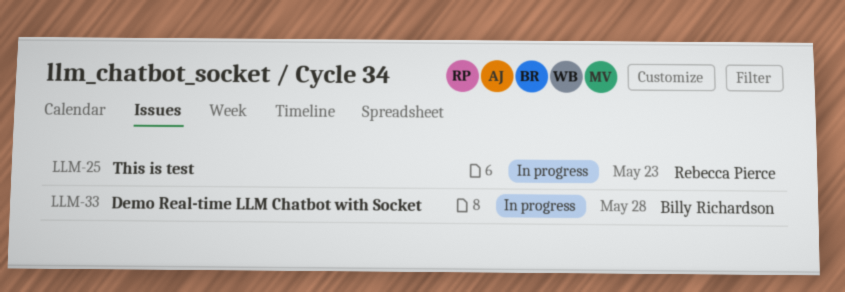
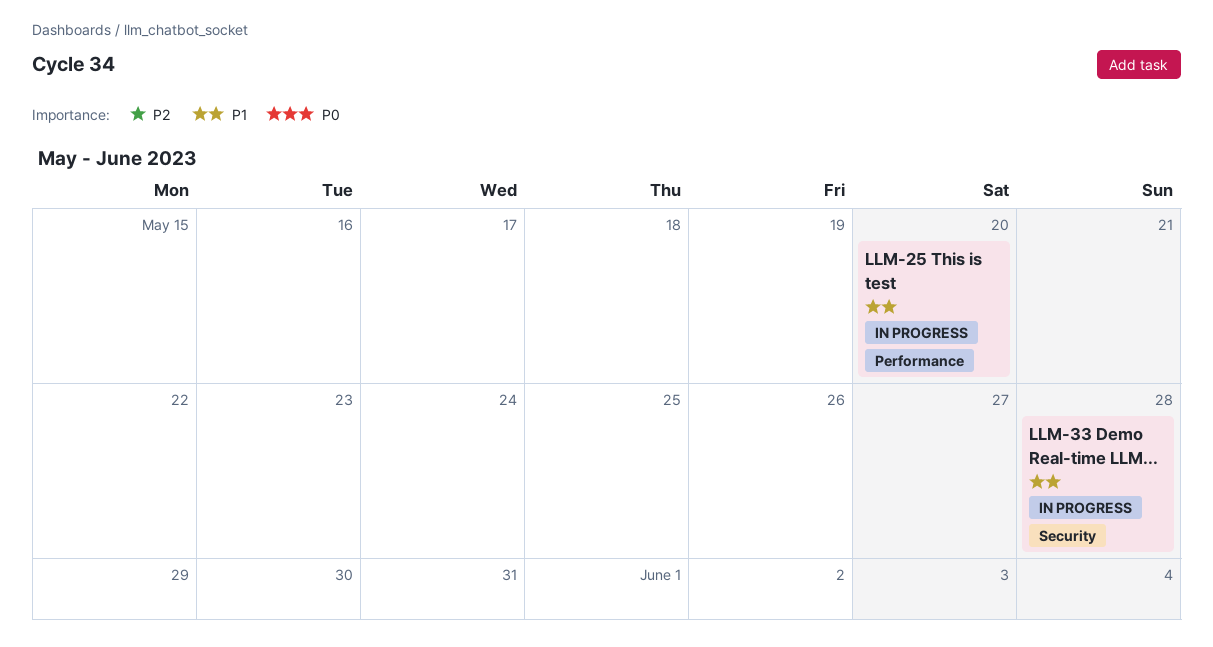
LLM-25, due: May 23 -> May 20

